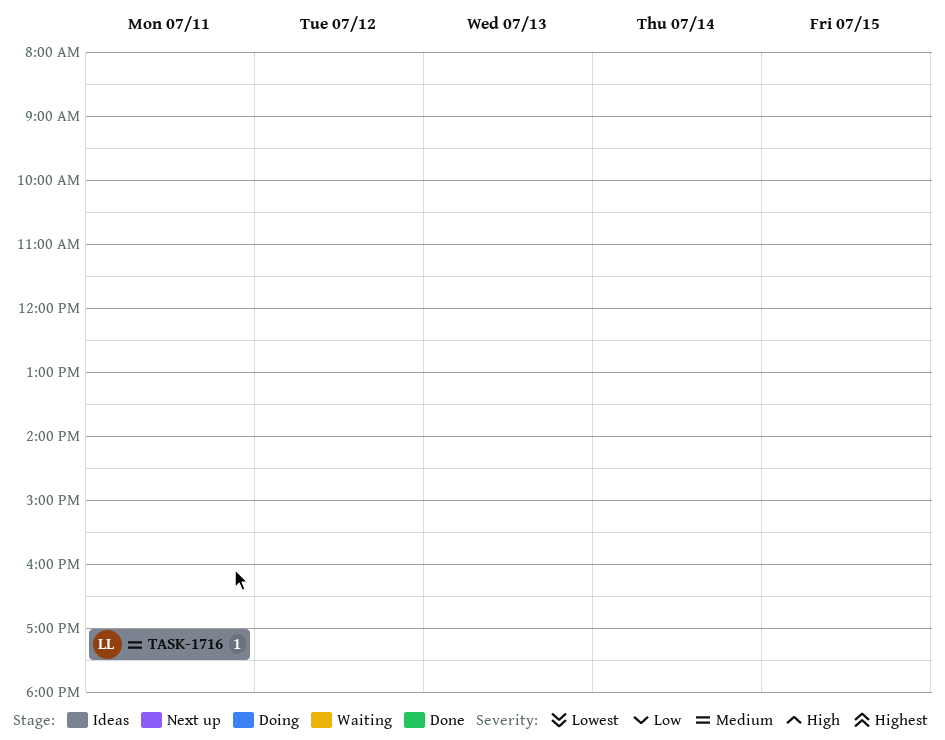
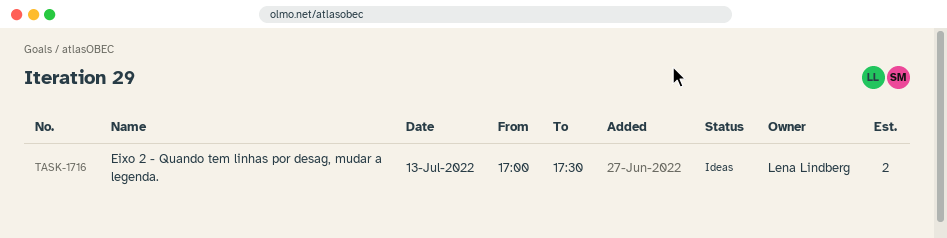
TASK-1716, estimate: 1 -> 2
TASK-1716, day: Jul 11 -> Jul 13

